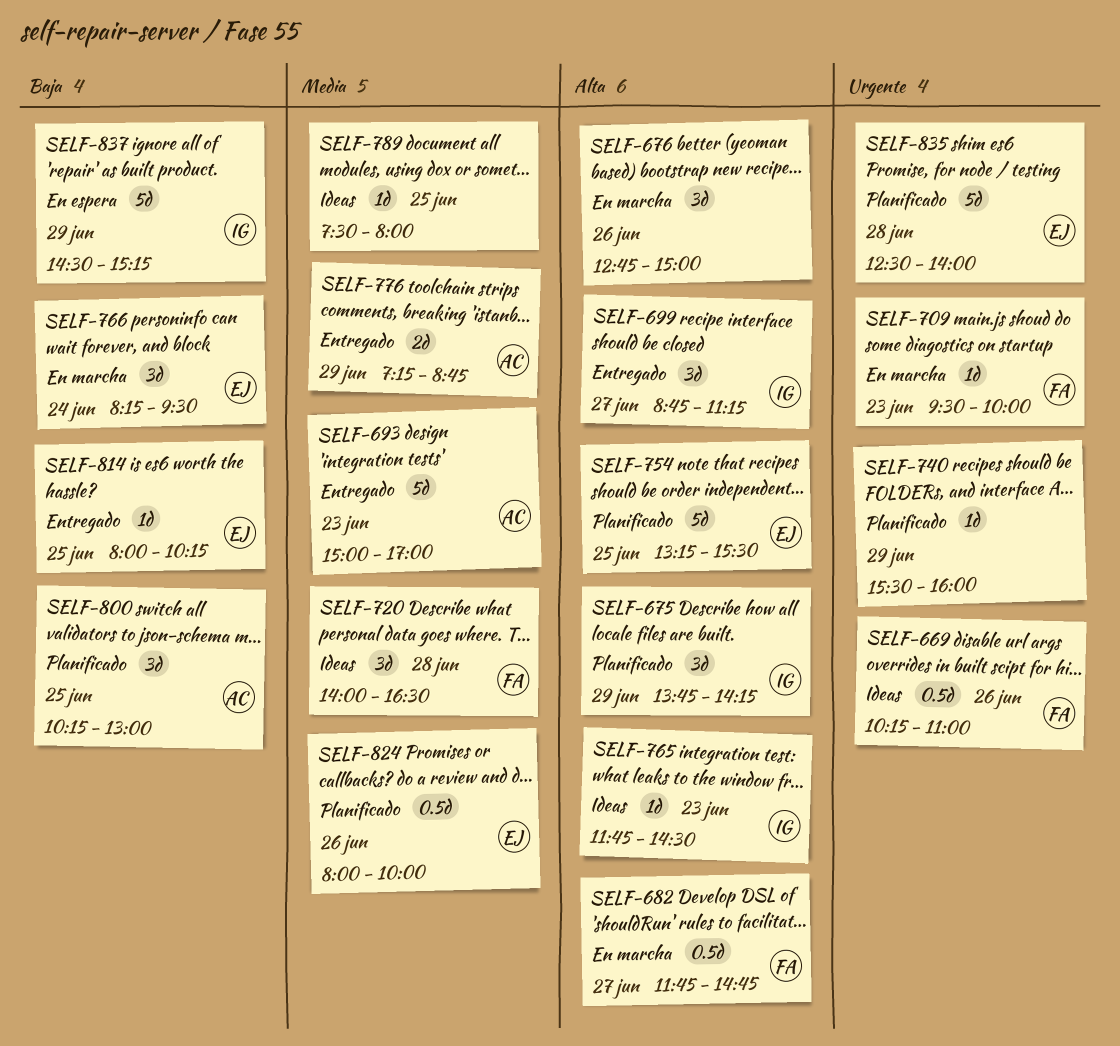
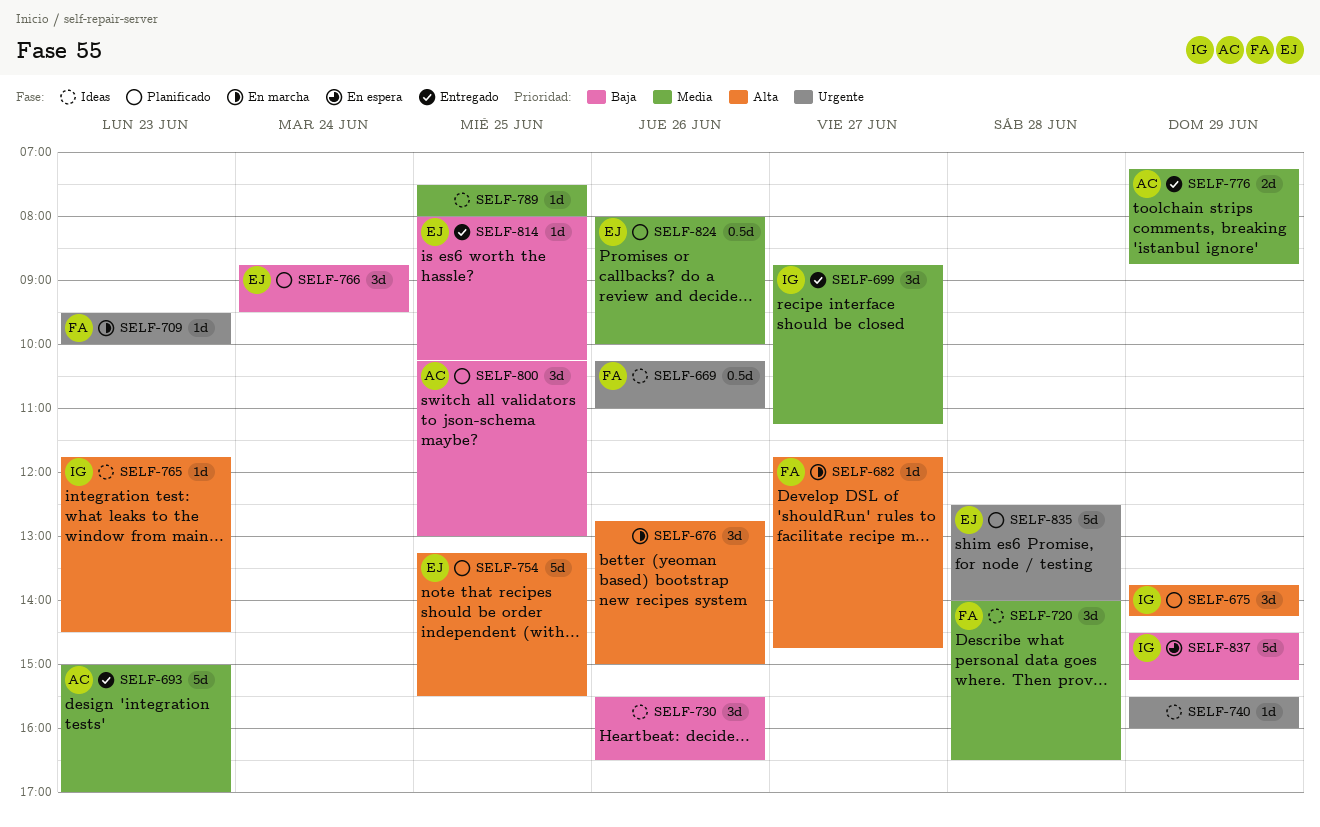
SELF-682, estimate: 0.5d -> 1d
SELF-699, priority: Alta -> Media
SELF-730: none -> present
SELF-740, status: Planificado -> Ideas
SELF-766, status: En marcha -> Planificado
SELF-766, begins: 08:15 -> 08:45

